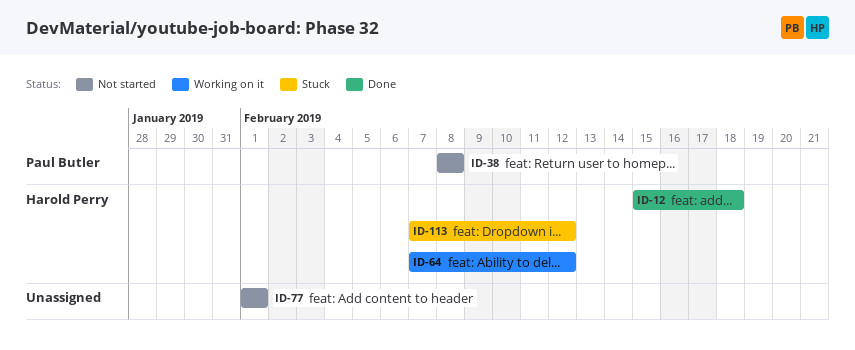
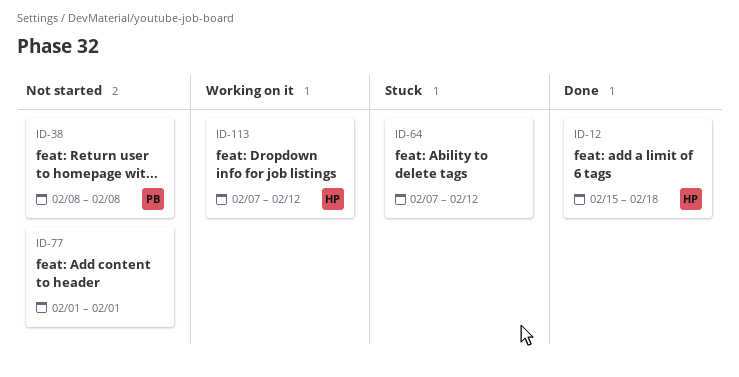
ID-64, status: Working on it -> Stuck
ID-64, owner: Harold Perry -> none
ID-113, status: Stuck -> Working on it

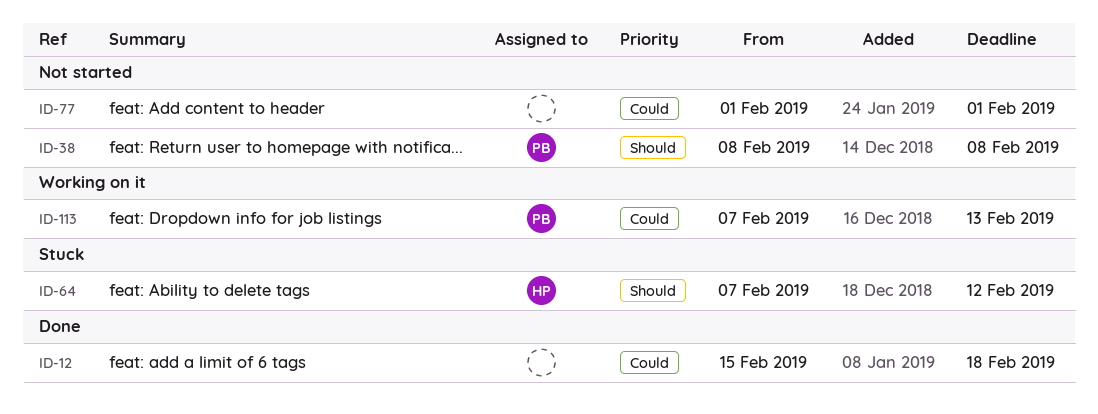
ID-12, owner: HP -> none
ID-64, owner: none -> HP
ID-113, owner: HP -> PB
ID-113, due: Feb 12 -> Feb 13

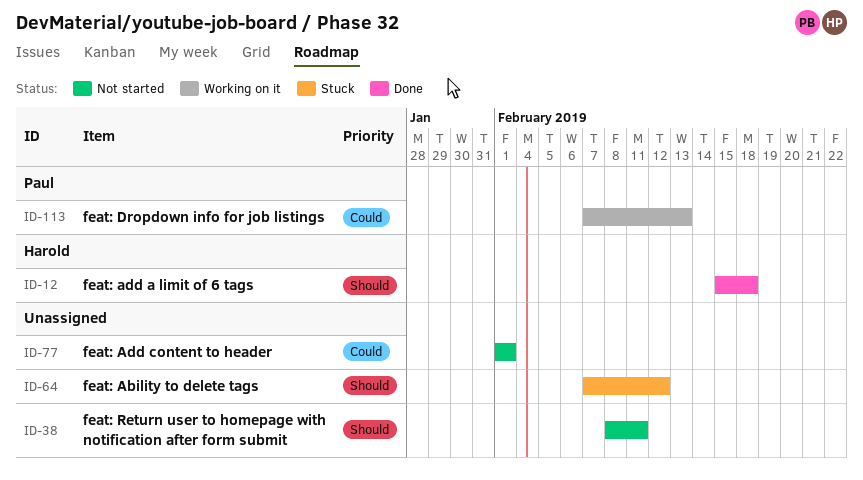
ID-12, owner: none -> Harold
ID-12, priority: Could -> Should
ID-38, owner: Paul -> none
ID-38, due: Feb 8 -> Feb 11
ID-64, owner: Harold -> none

